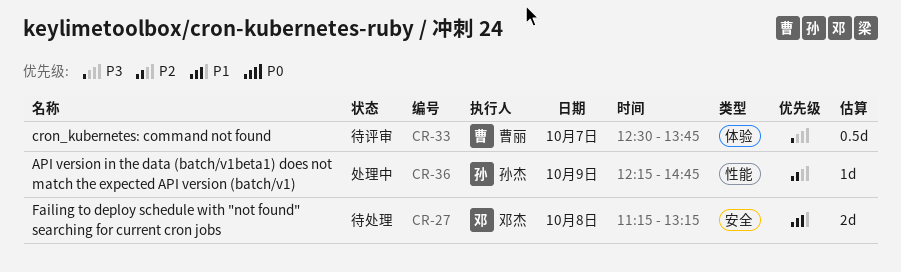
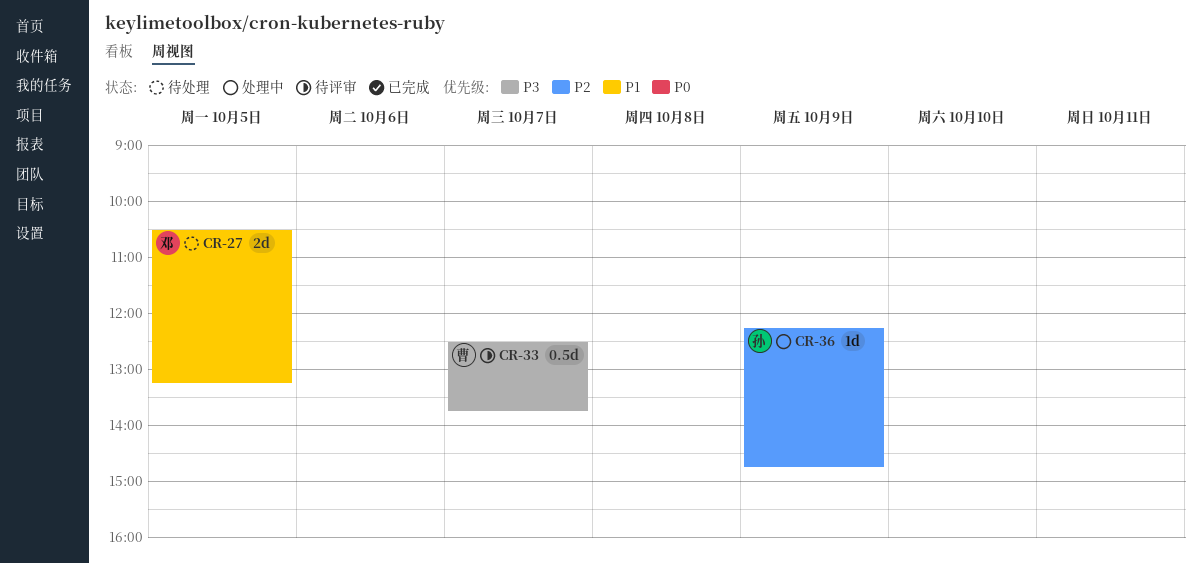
CR-27, day: Oct 8 -> Oct 5
CR-27, begins: 11:15 -> 10:30

